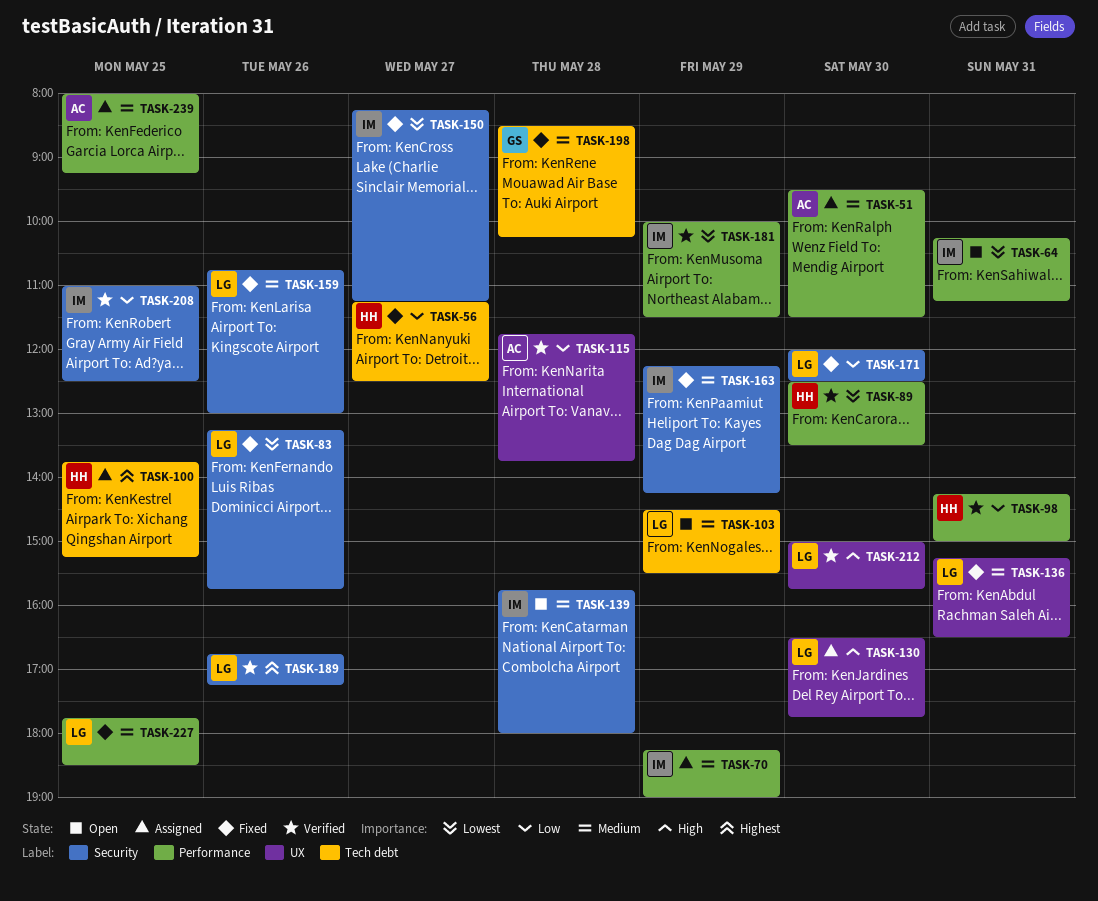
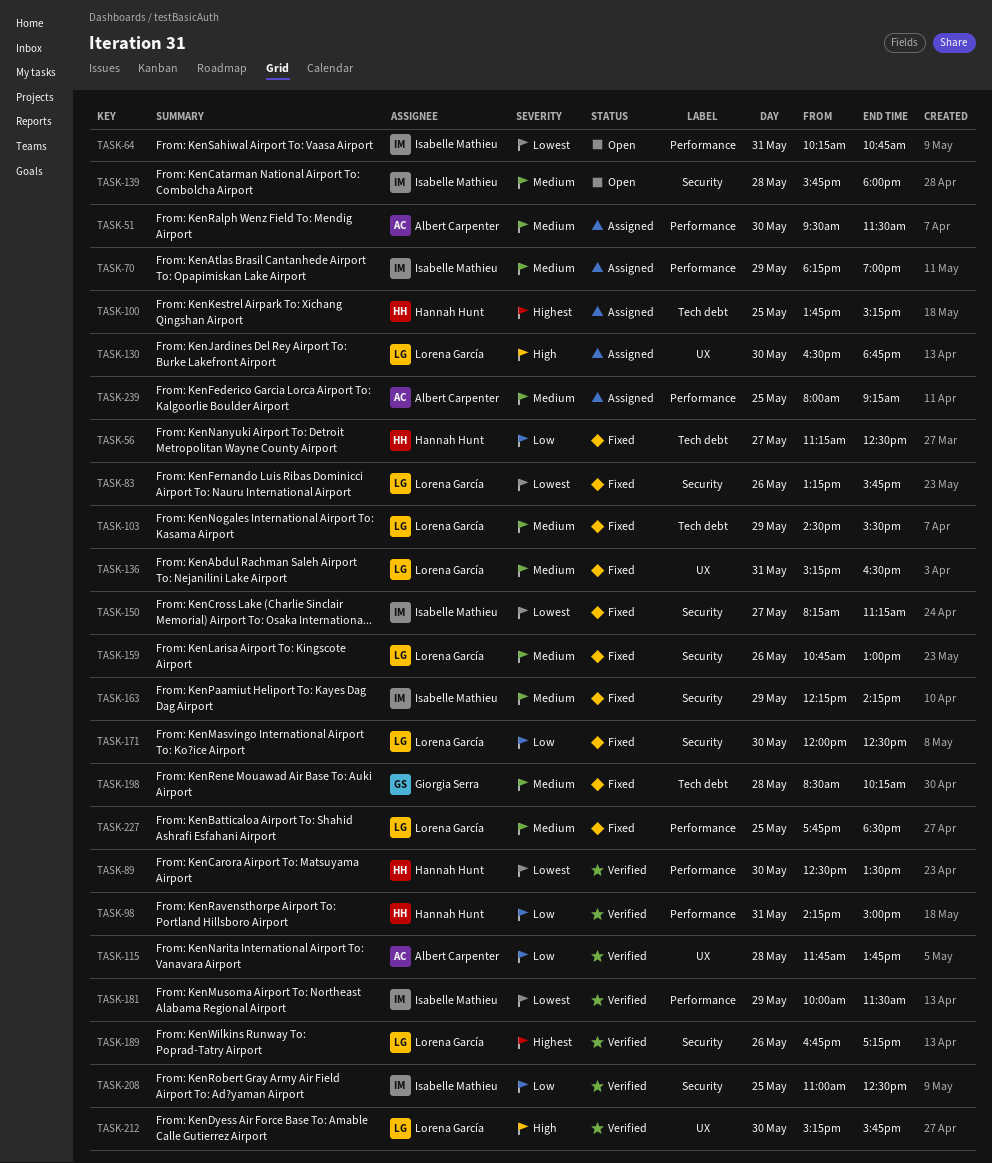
TASK-64, ends: 11:15 -> 10:45
TASK-103, status: Open -> Fixed
TASK-130, ends: 17:45 -> 18:45
TASK-212, begins: 15:00 -> 15:15

